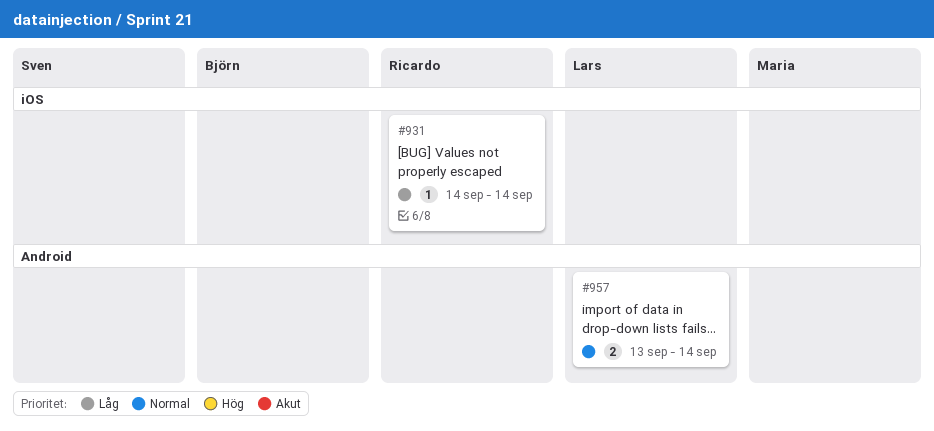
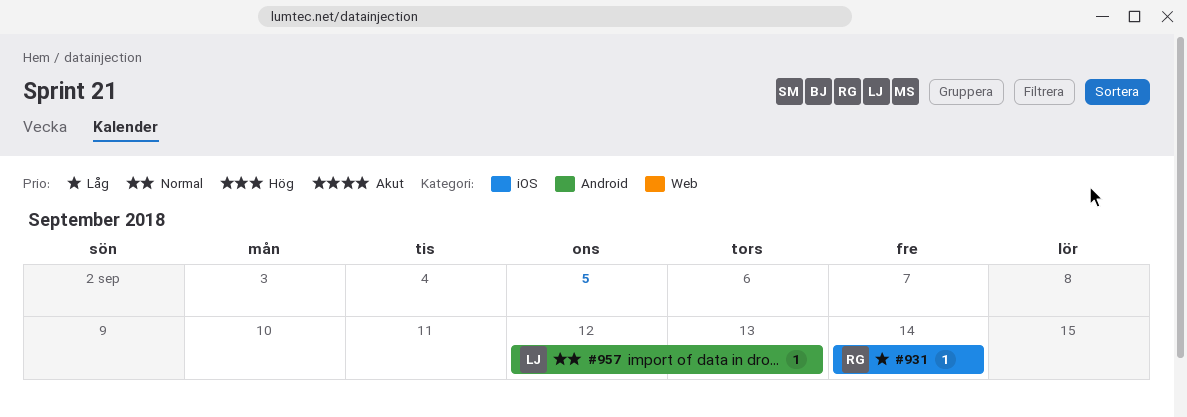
#957, estimate: 2 -> 1
#957, start: Sep 13 -> Sep 12
#957, due: Sep 14 -> Sep 13

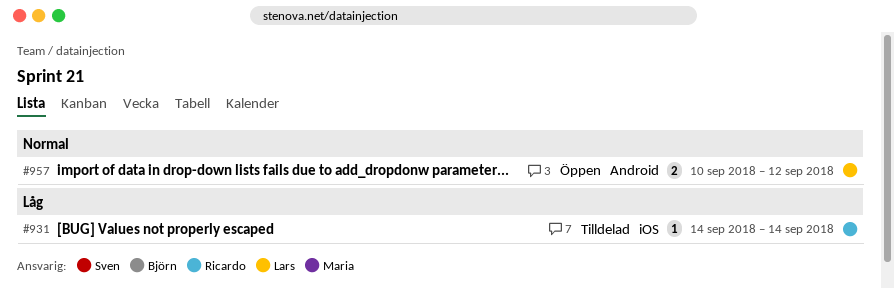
#957, estimate: 1 -> 2
#957, start: Sep 12 -> Sep 10
#957, due: Sep 13 -> Sep 12

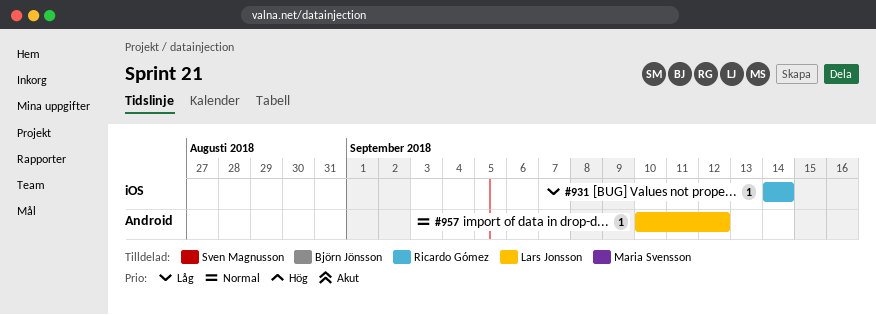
#957, estimate: 2 -> 1

